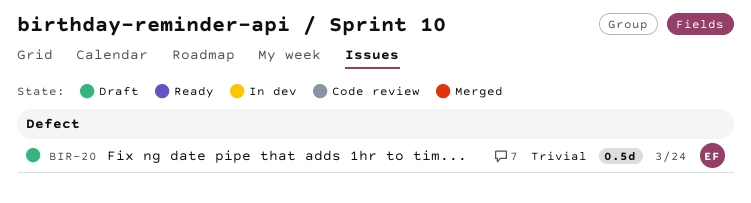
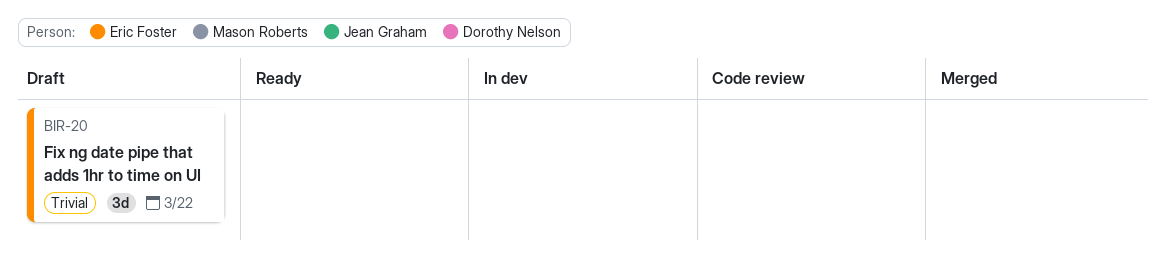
BIR-20, estimate: 0.5d -> 3d
BIR-20, due: Mar 24 -> Mar 22

